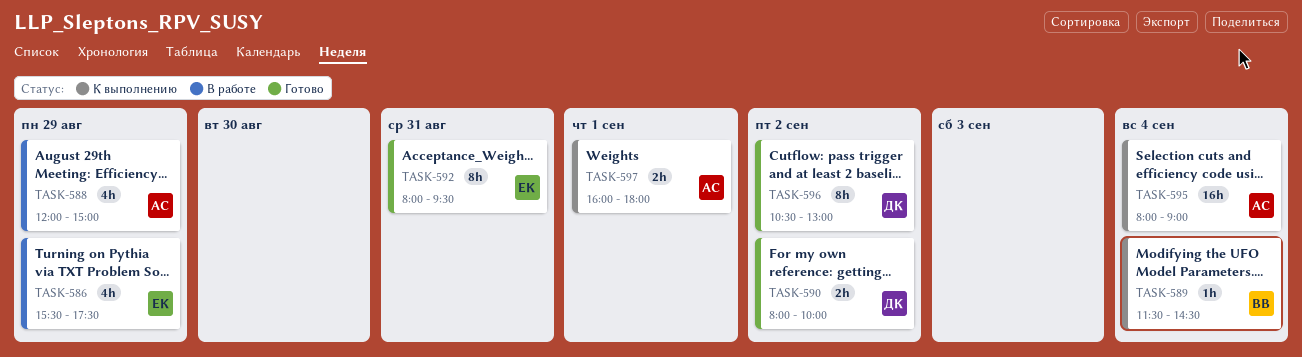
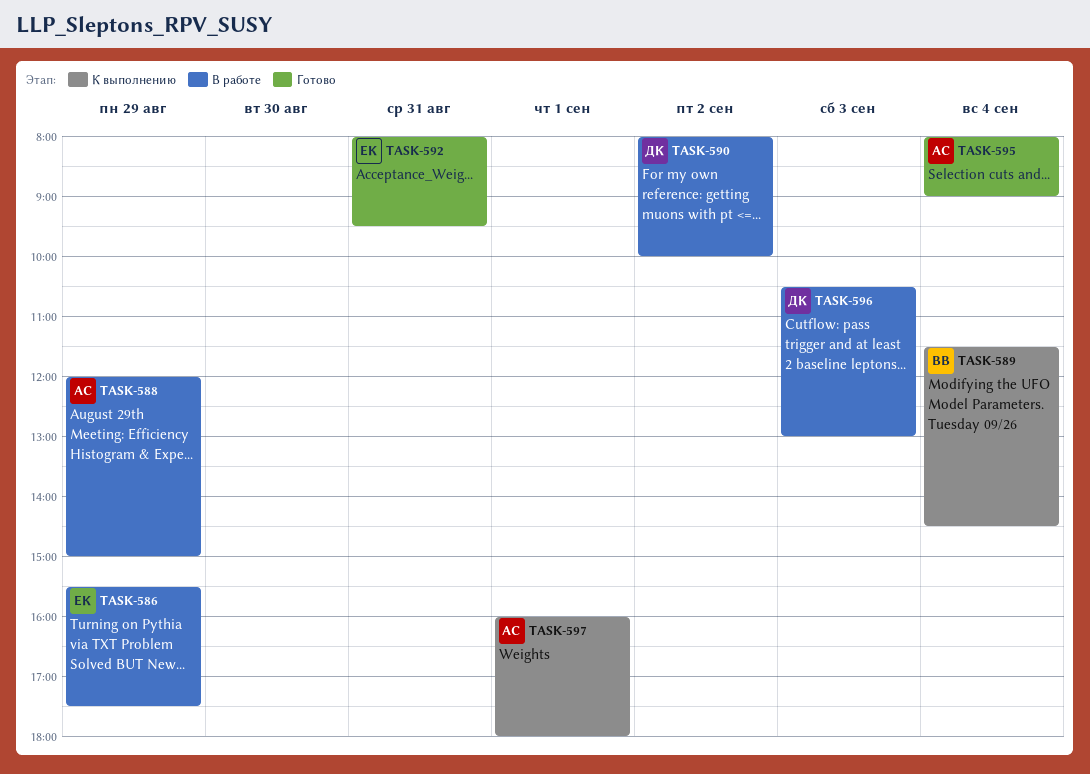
TASK-590, status: Готово -> В работе
TASK-595, status: К выполнению -> Готово
TASK-596, status: Готово -> В работе
TASK-596, day: Sep 2 -> Sep 3

